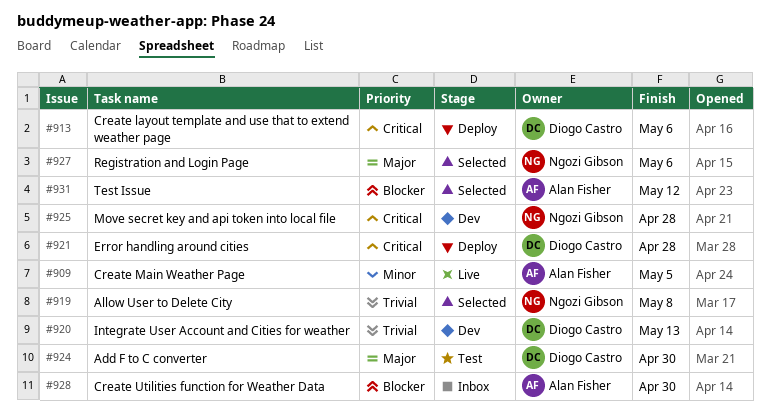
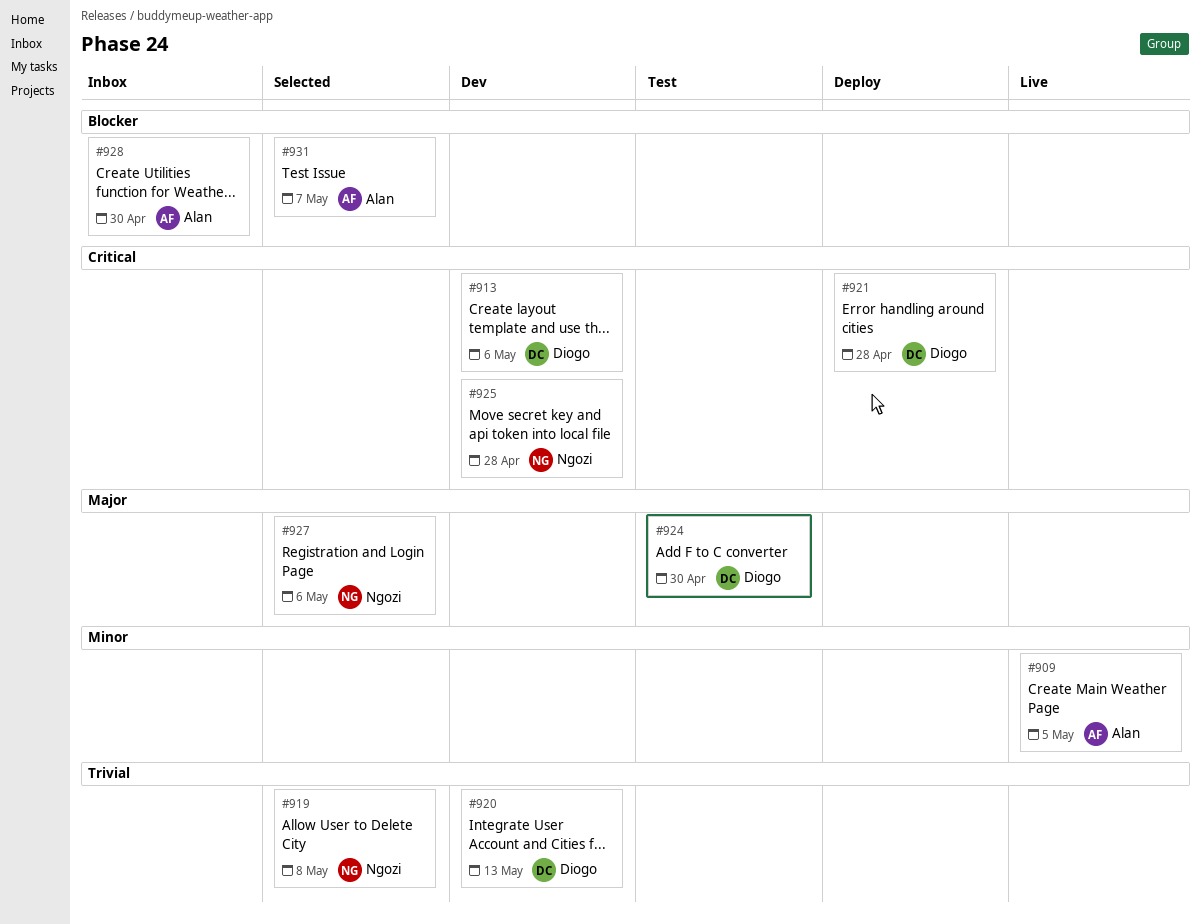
#913, status: Deploy -> Dev
#931, due: May 12 -> May 7

